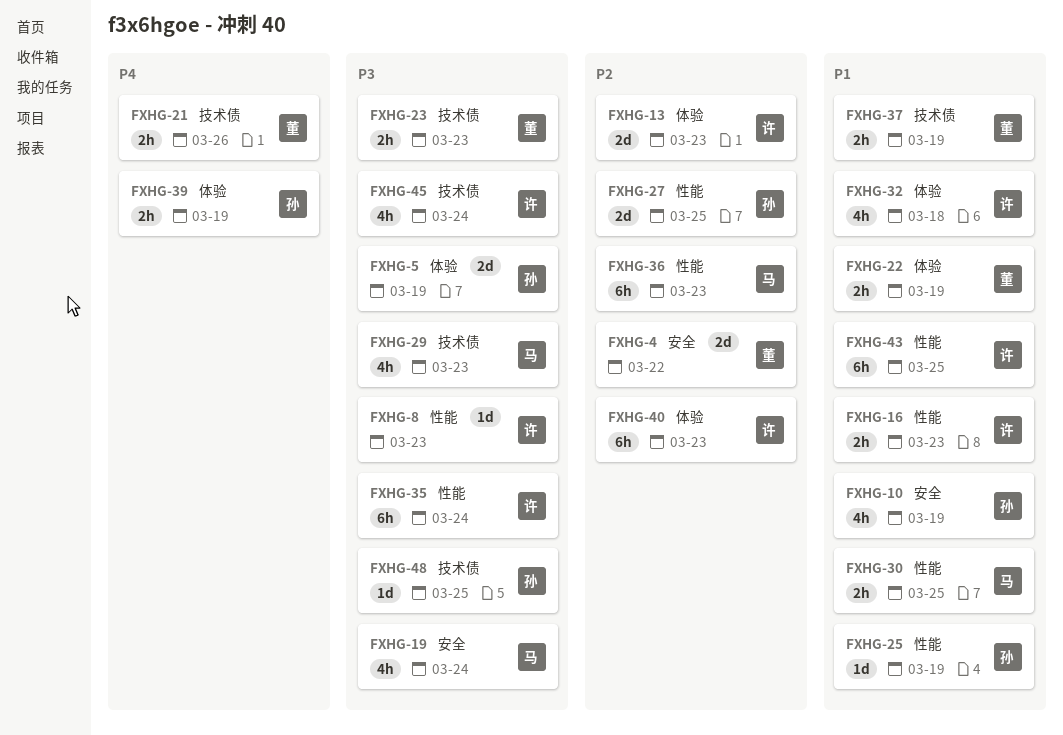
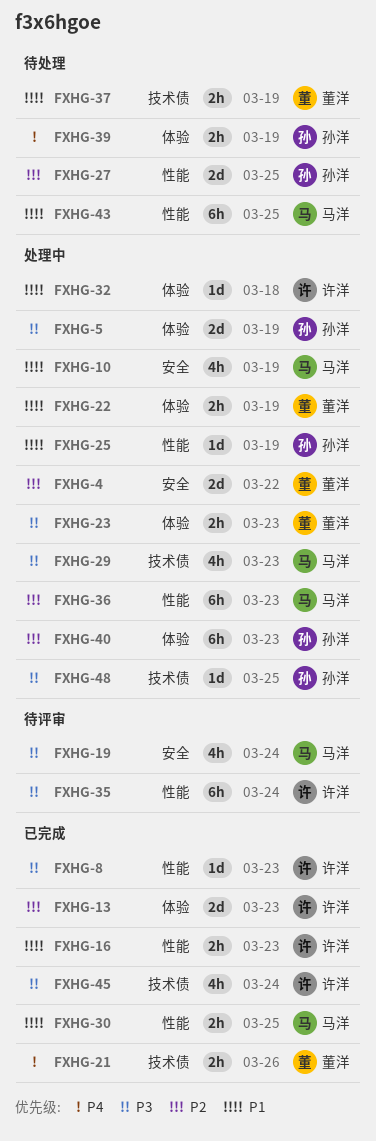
FXHG-10, owner: 孙洋 -> 马洋
FXHG-23, label: 技术债 -> 体验
FXHG-32, estimate: 4h -> 1d
FXHG-40, owner: 许洋 -> 孙洋
FXHG-43, owner: 许洋 -> 马洋

